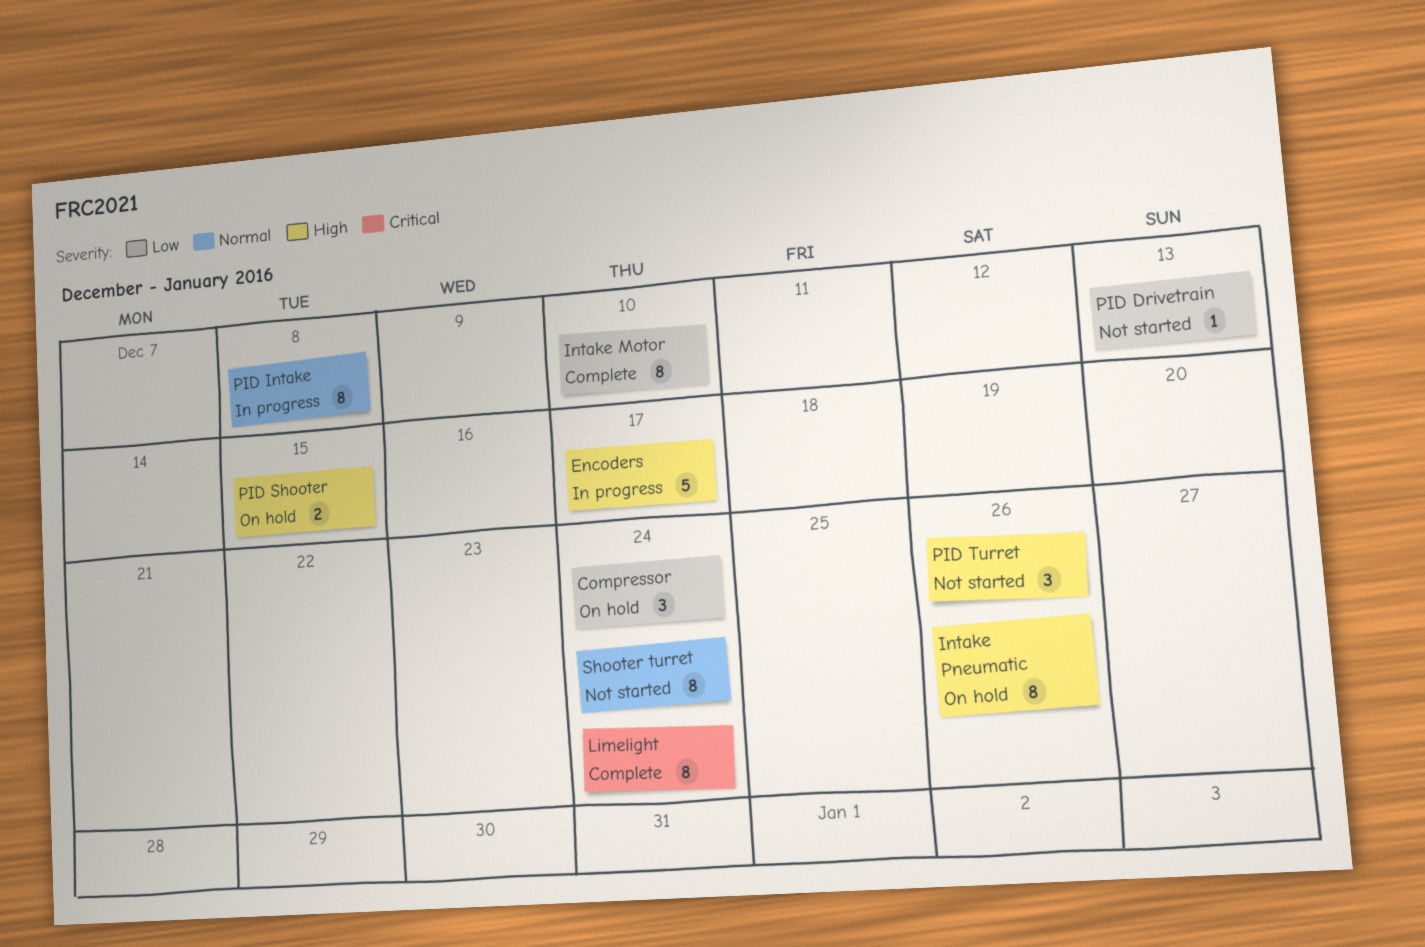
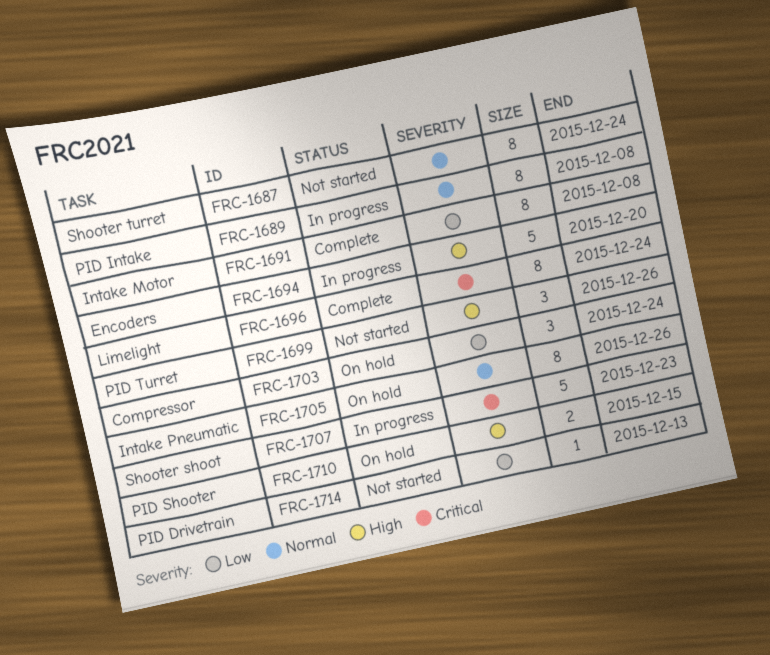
Encoders, due: Dec 17 -> Dec 20
Intake Motor, due: Dec 10 -> Dec 8
Intake Pneumatic, priority: High -> Normal
Shooter shoot: none -> present

